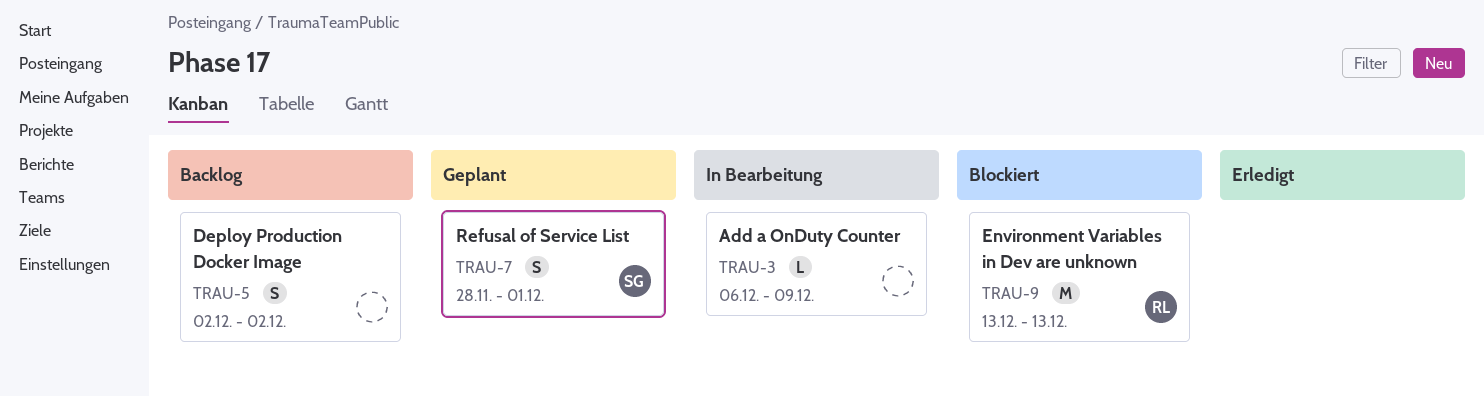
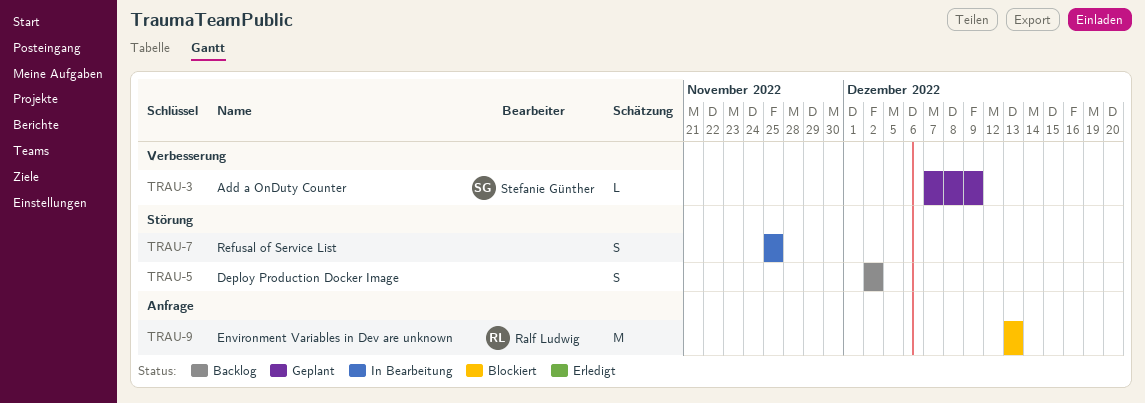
TRAU-3, status: In Bearbeitung -> Geplant
TRAU-3, owner: none -> Stefanie Günther
TRAU-3, start: Dec 6 -> Dec 7
TRAU-7, status: Geplant -> In Bearbeitung
TRAU-7, owner: Stefanie Günther -> none
TRAU-7, start: Nov 28 -> Nov 25
TRAU-7, due: Dec 1 -> Nov 25

